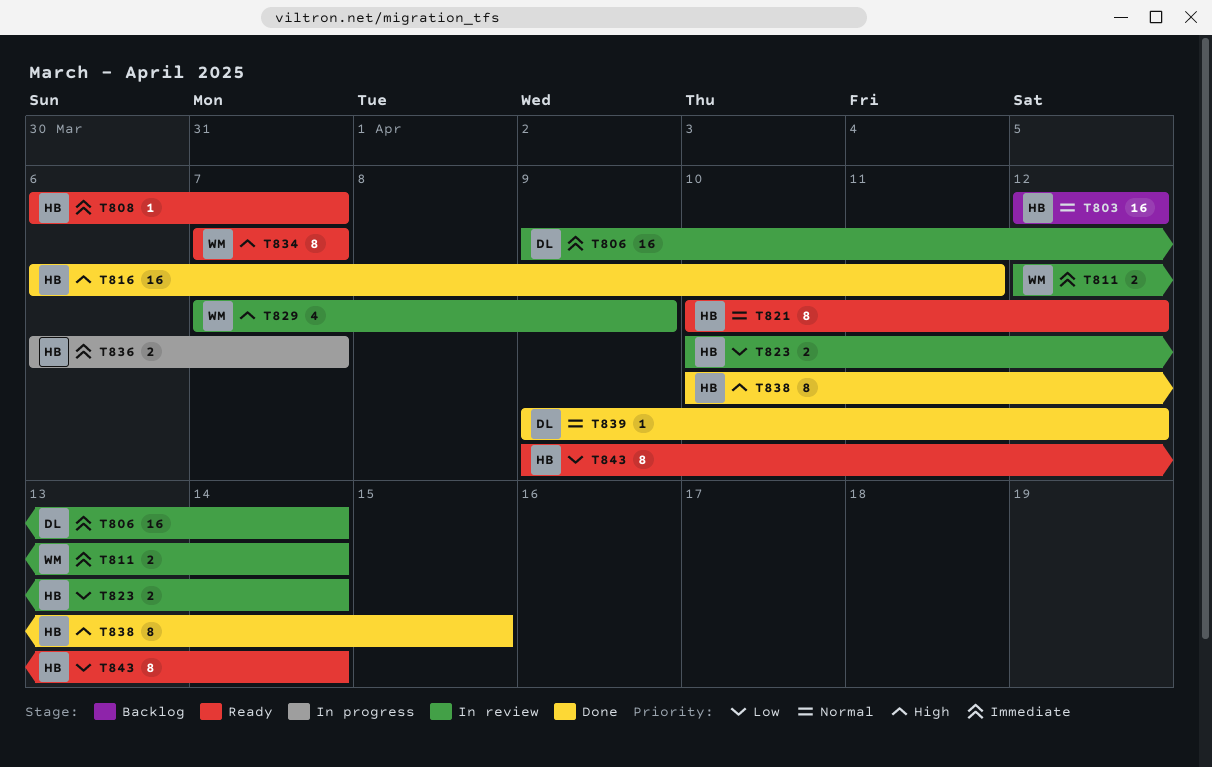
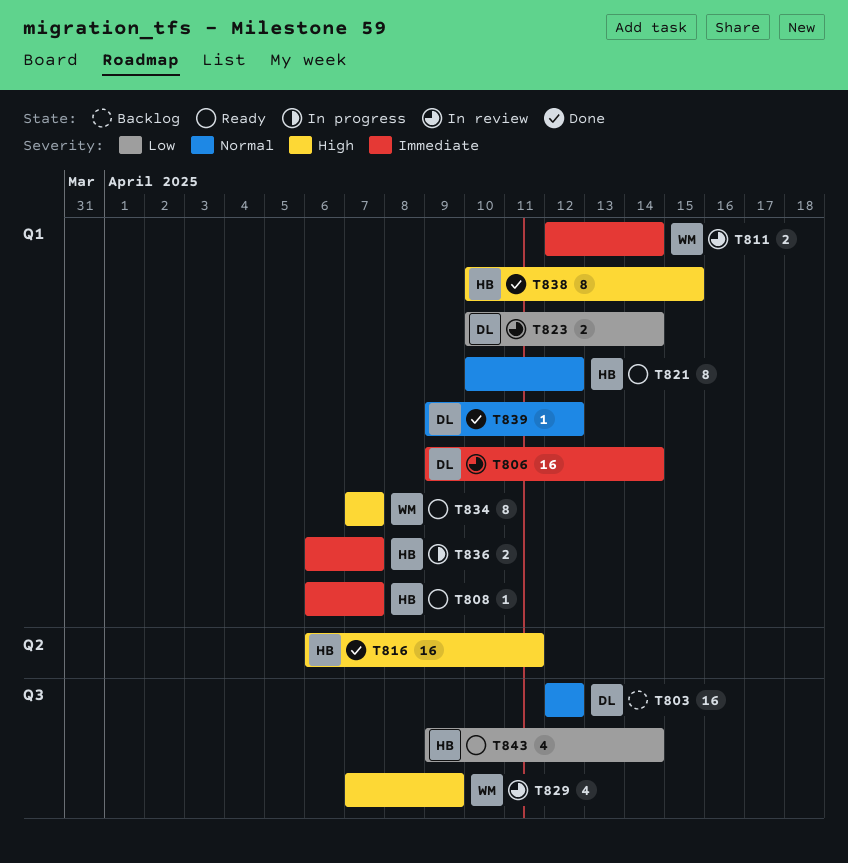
T803, owner: HB -> DL
T823, owner: HB -> DL
T843, estimate: 8 -> 4

